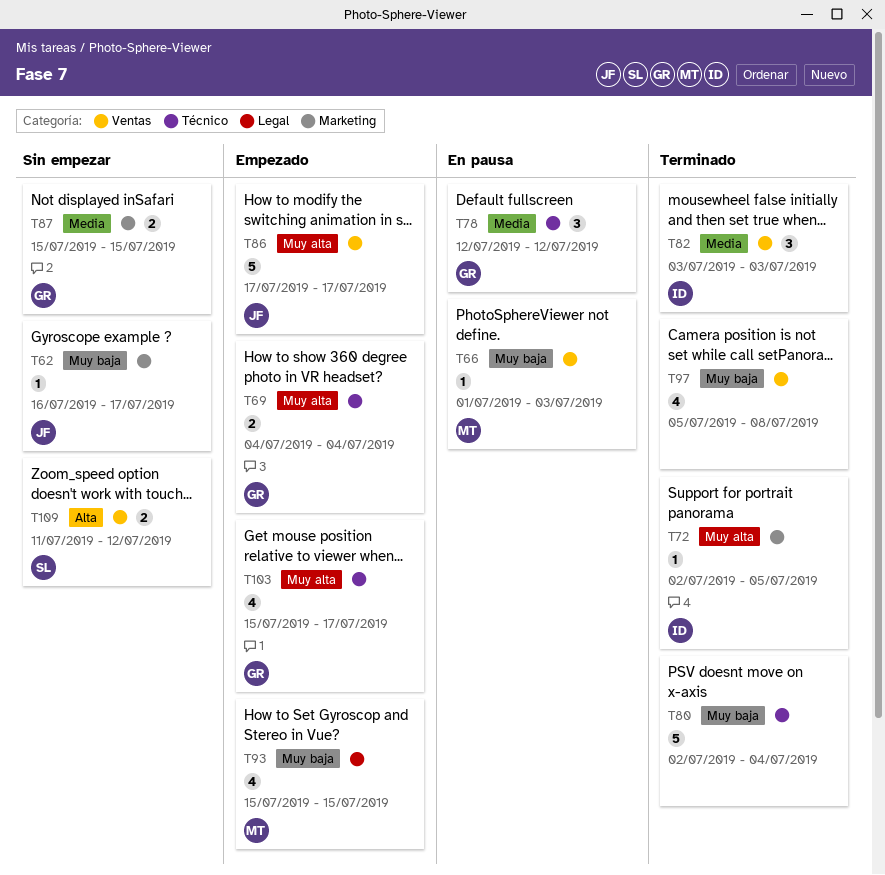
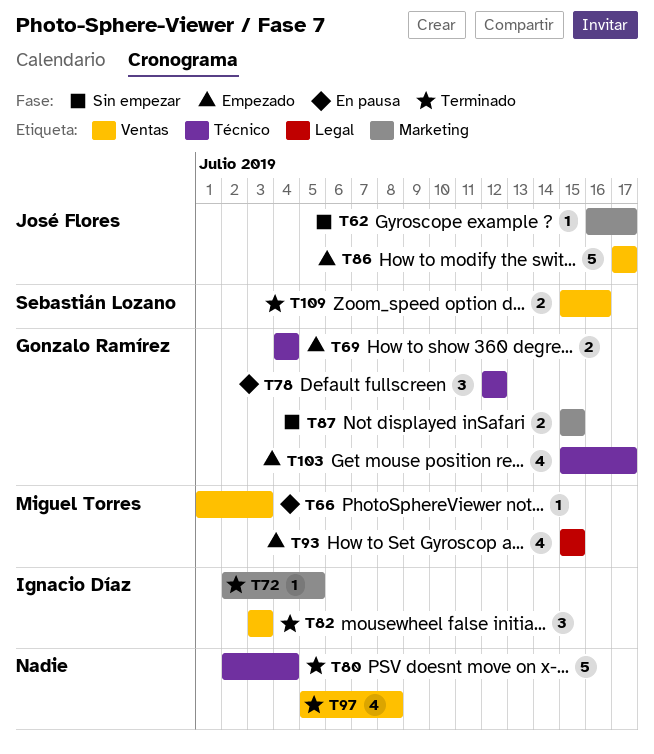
T109, status: Sin empezar -> Terminado
T109, start: Jul 11 -> Jul 15
T109, due: Jul 12 -> Jul 16

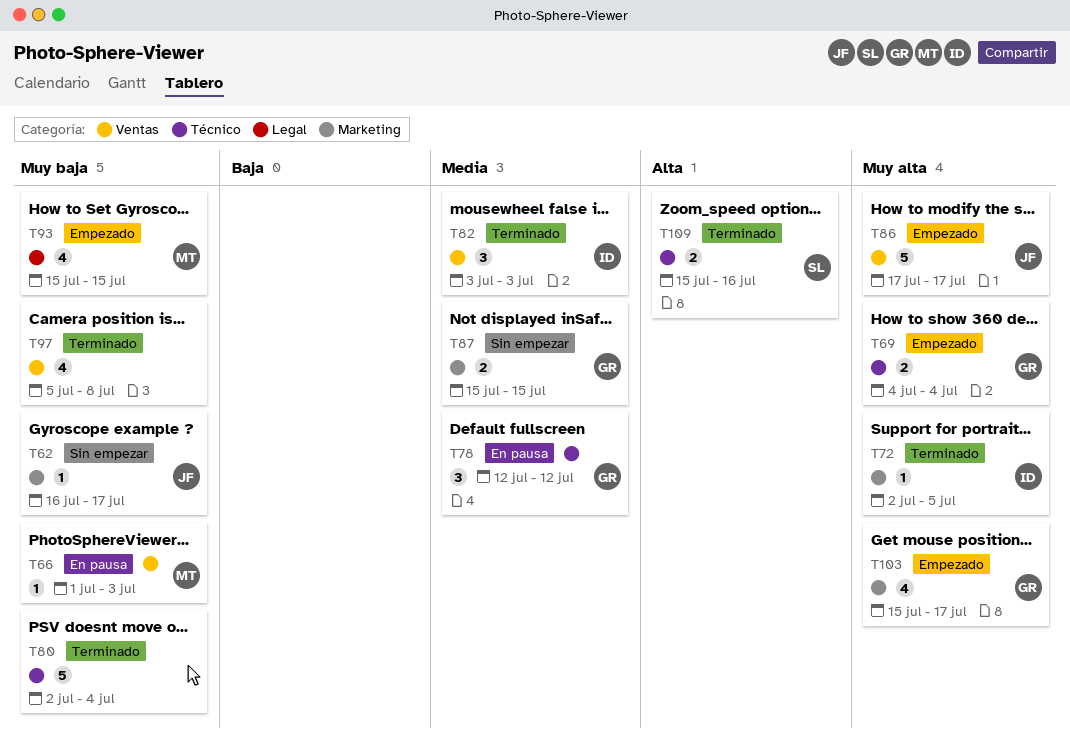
T103, label: Técnico -> Marketing
T109, label: Ventas -> Técnico

